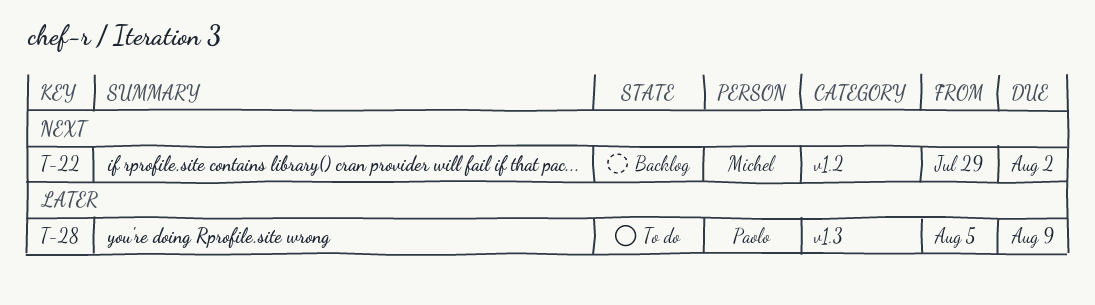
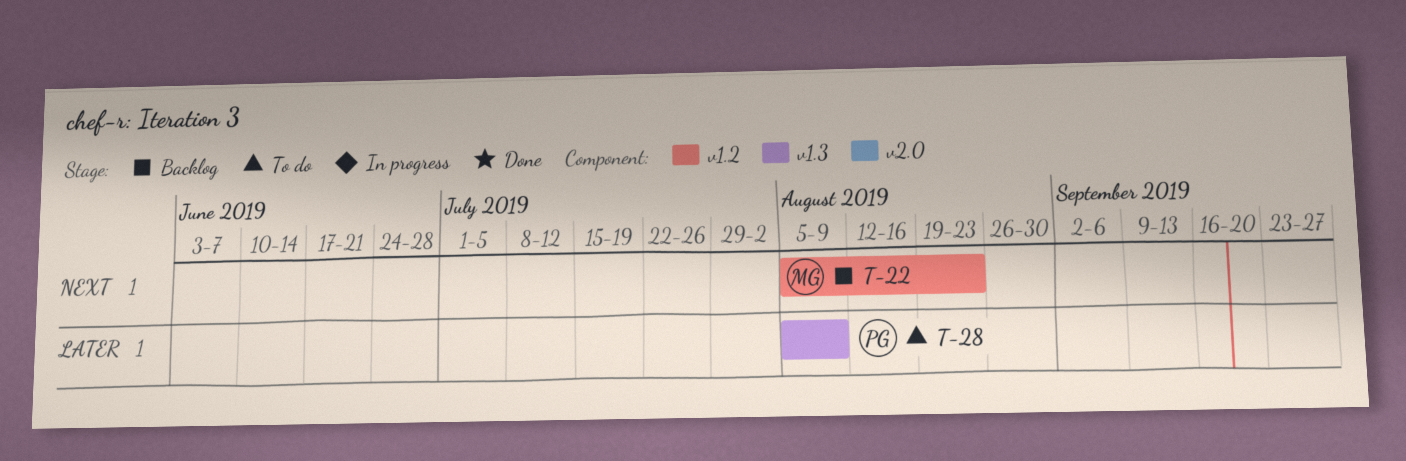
T-22, start: Jul 29 -> Aug 5
T-22, due: Aug 2 -> Aug 23

